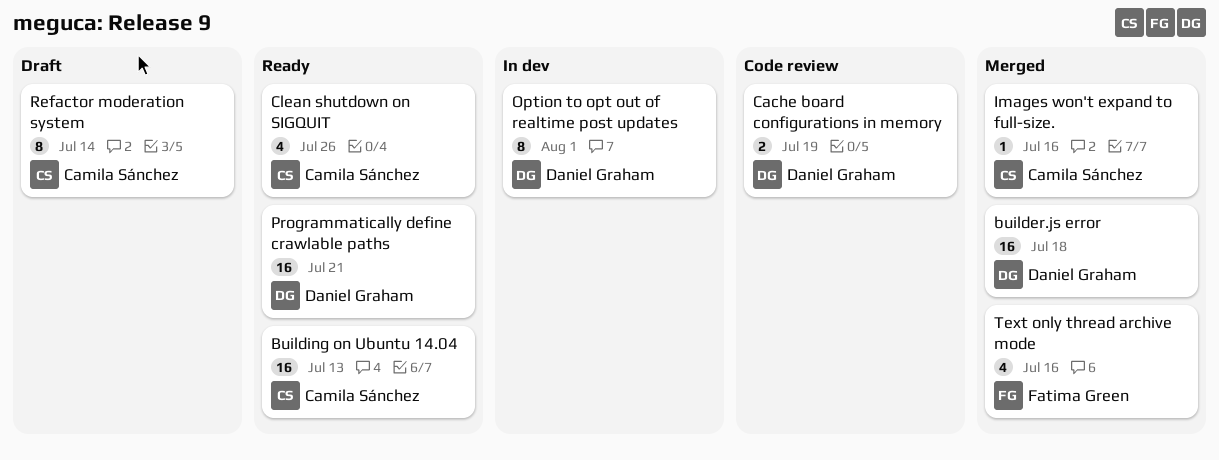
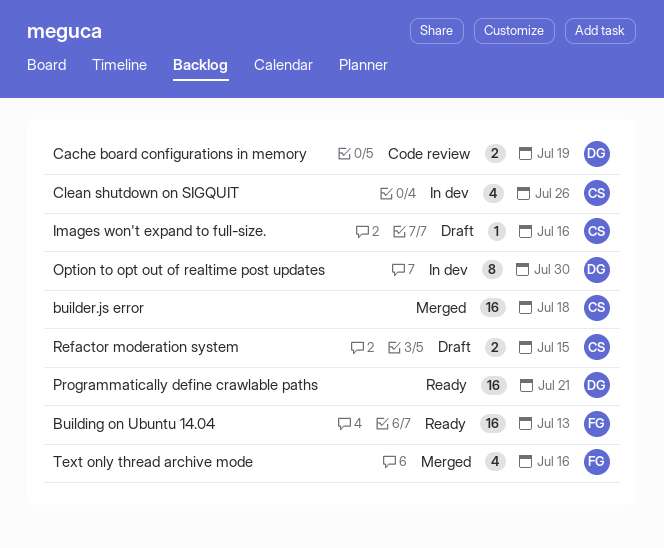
builder.js error, owner: Daniel Graham -> Camila Sánchez
Building on Ubuntu 14.04, owner: Camila Sánchez -> Fatima Green
Clean shutdown on SIGQUIT, status: Ready -> In dev
Images won't expand to full-size., status: Merged -> Draft
Option to opt out of realtime post updates, due: Aug 1 -> Jul 30
Refactor moderation system, estimate: 8 -> 2
Refactor moderation system, due: Jul 14 -> Jul 15

